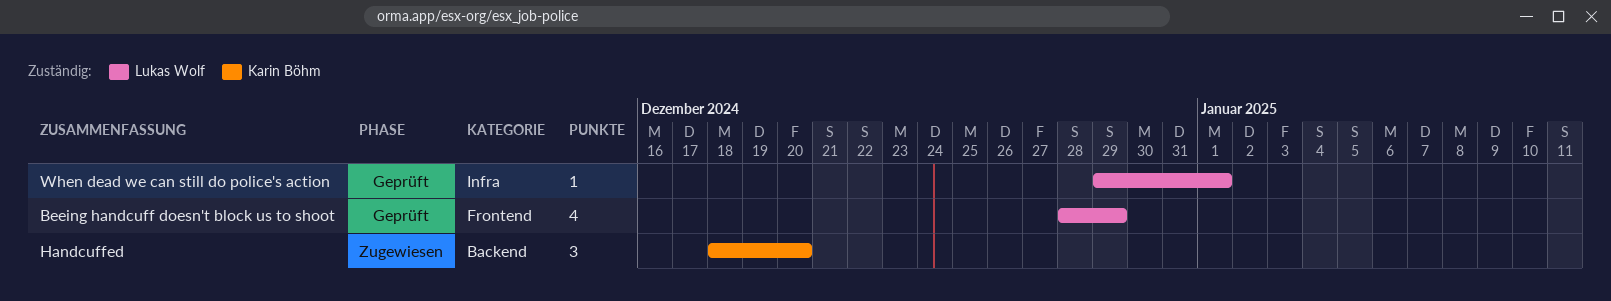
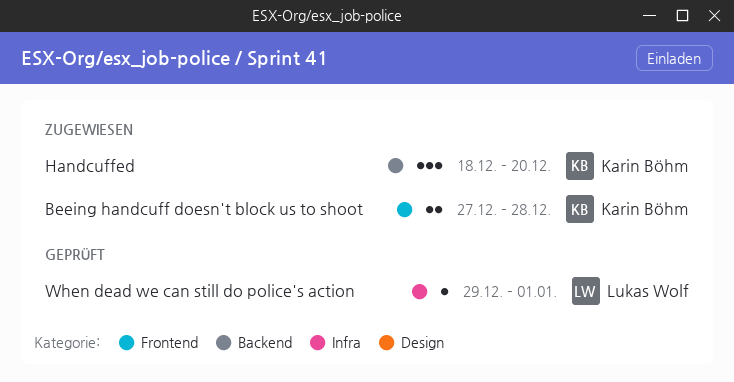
Beeing handcuff doesn't block us to shoot, status: Geprüft -> Zugewiesen
Beeing handcuff doesn't block us to shoot, owner: Lukas Wolf -> Karin Böhm
Beeing handcuff doesn't block us to shoot, estimate: 4 -> 2
Beeing handcuff doesn't block us to shoot, start: Dec 28 -> Dec 27
Beeing handcuff doesn't block us to shoot, due: Dec 29 -> Dec 28

